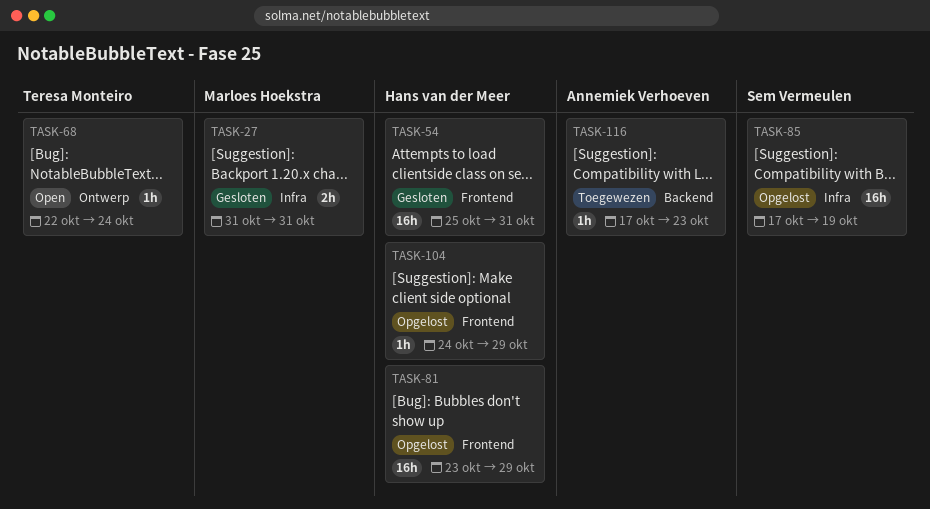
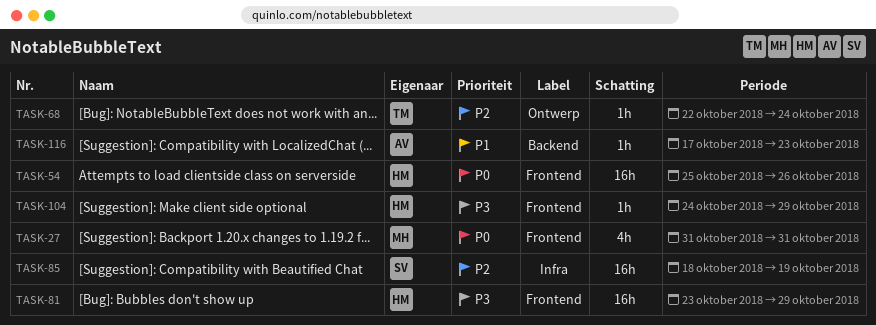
TASK-27, label: Infra -> Frontend
TASK-27, estimate: 2h -> 4h
TASK-54, due: Oct 31 -> Oct 26
TASK-85, start: Oct 17 -> Oct 18

